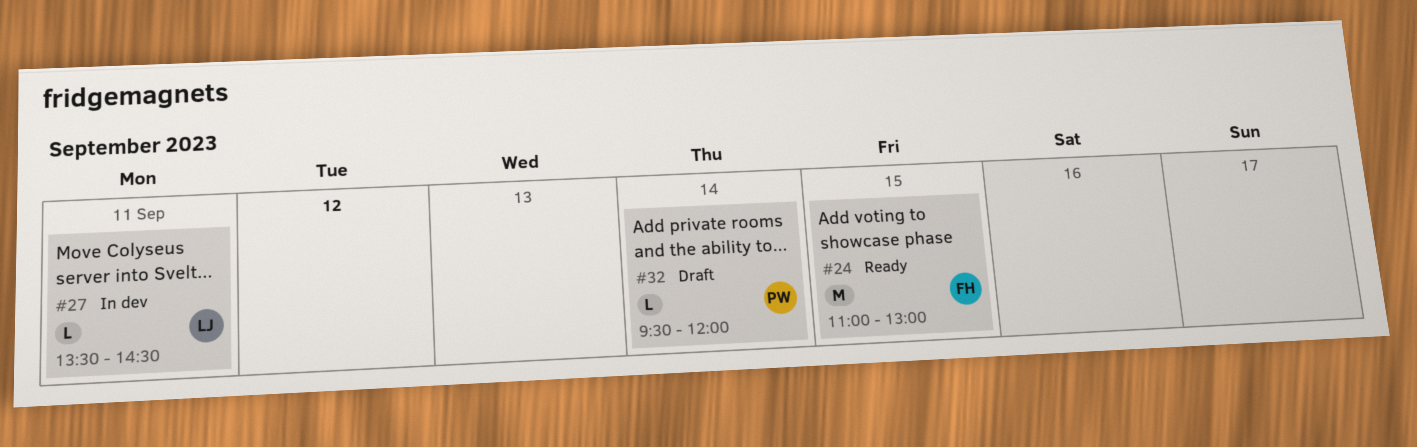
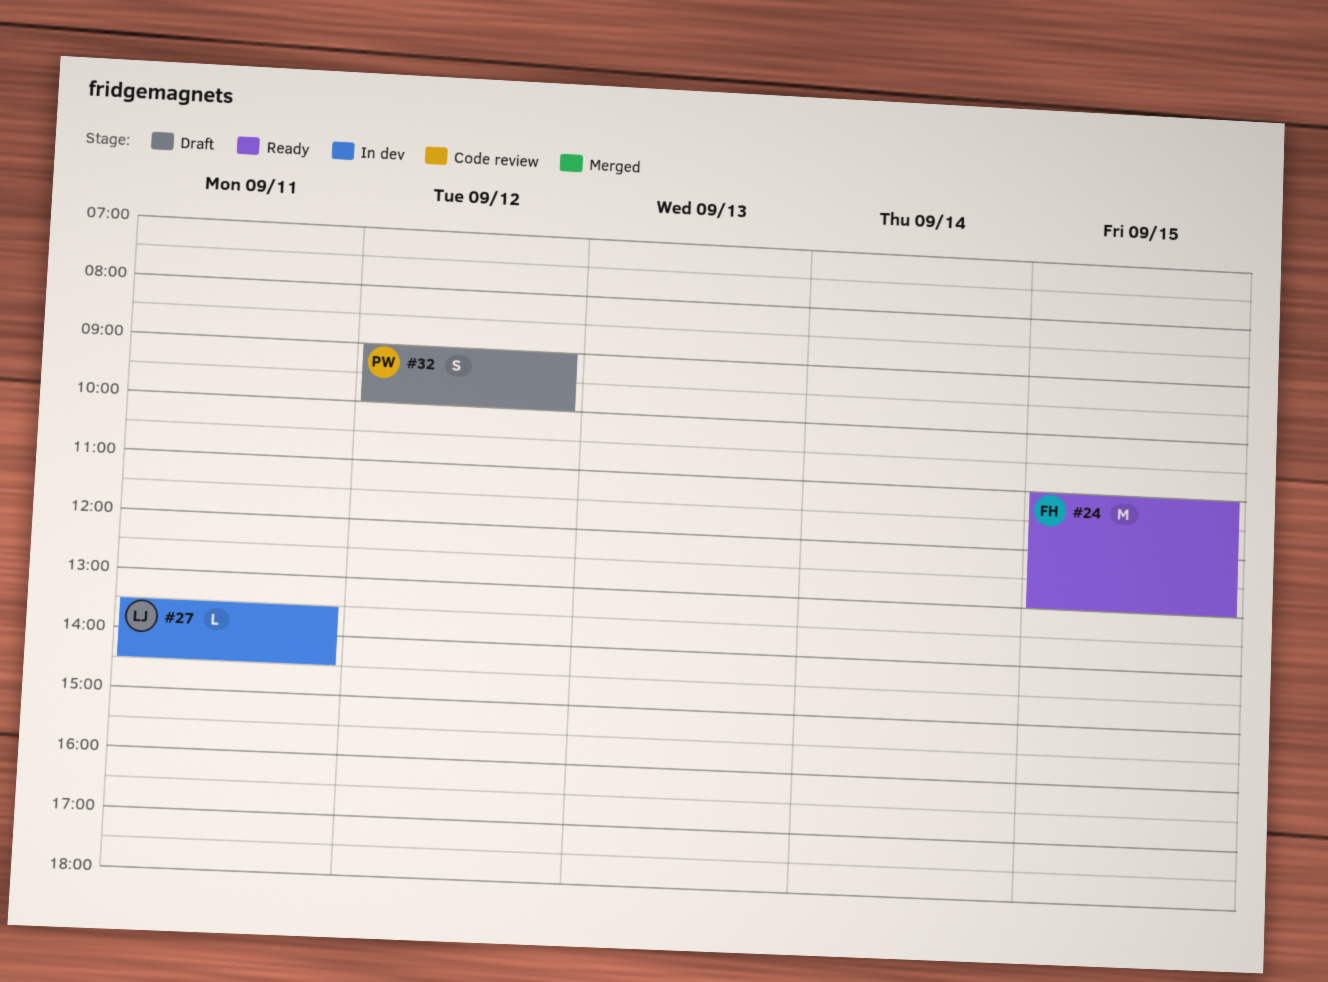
#32, estimate: L -> S
#32, day: Sep 14 -> Sep 12
#32, begins: 09:30 -> 09:00
#32, ends: 12:00 -> 10:00

